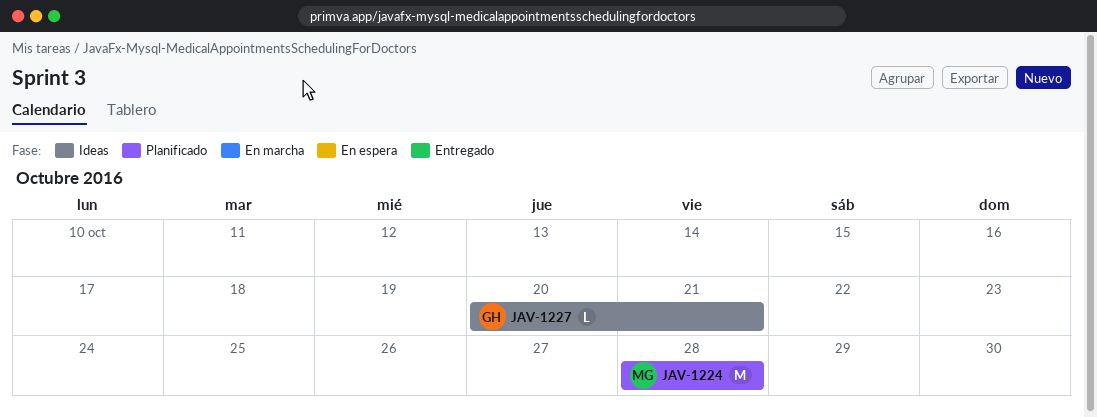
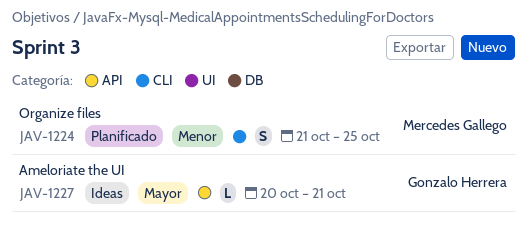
JAV-1224, estimate: M -> S
JAV-1224, start: Oct 28 -> Oct 21
JAV-1224, due: Oct 28 -> Oct 25

